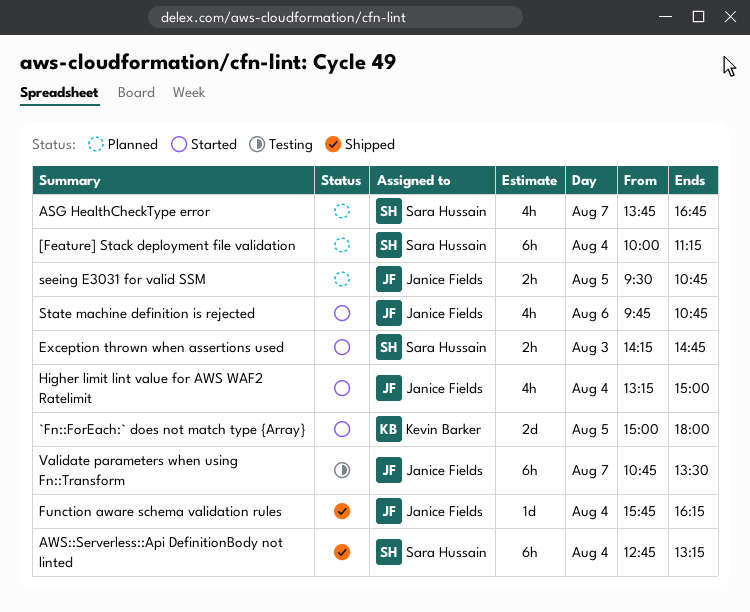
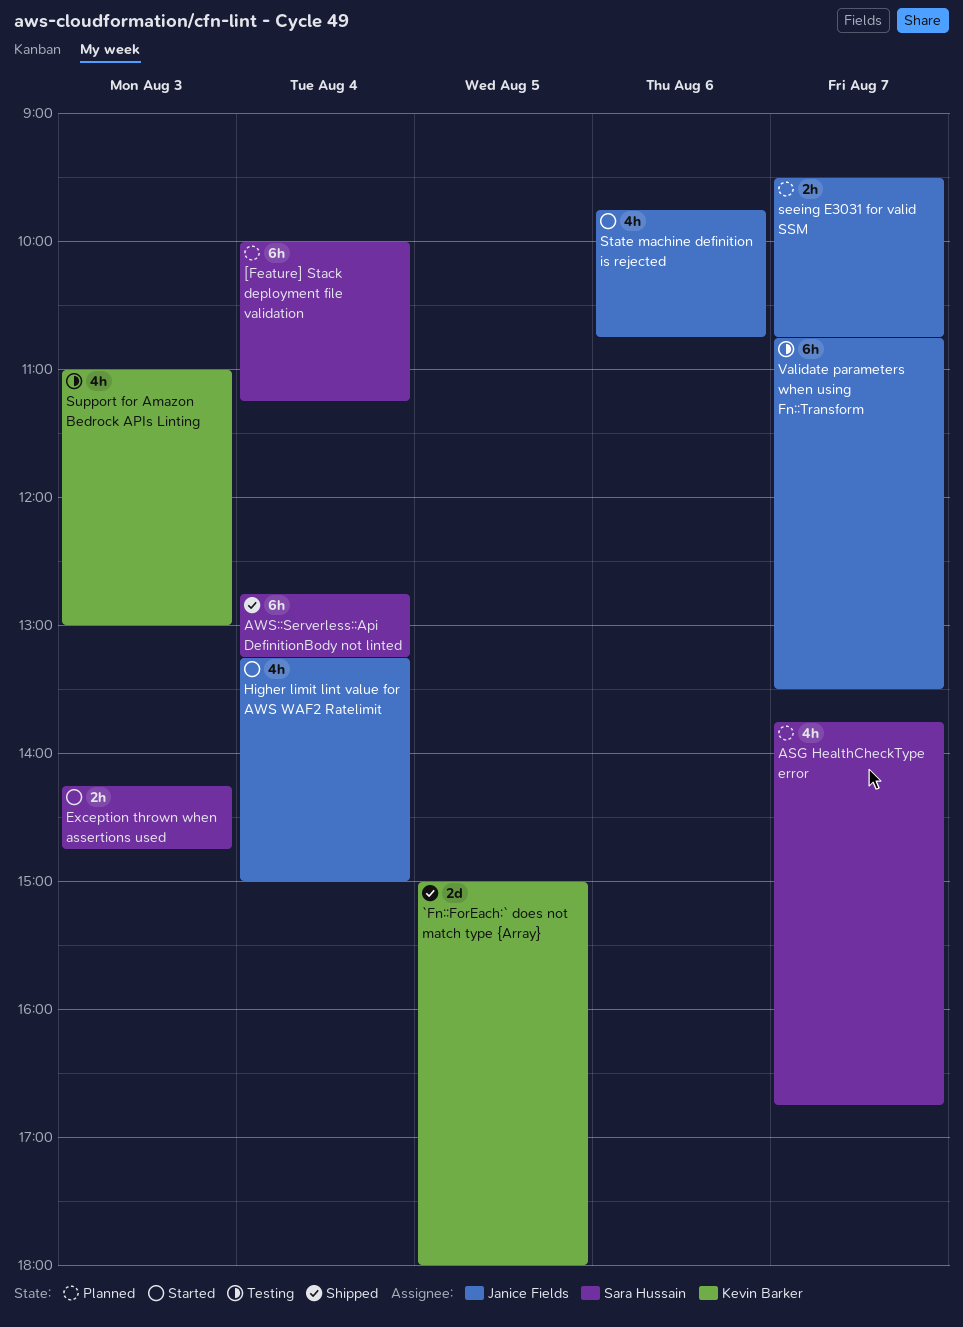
`Fn::ForEach:` does not match type {Array}, status: Started -> Shipped
Function aware schema validation rules: present -> none
seeing E3031 for valid SSM, day: Aug 5 -> Aug 7
Support for Amazon Bedrock APIs Linting: none -> present

